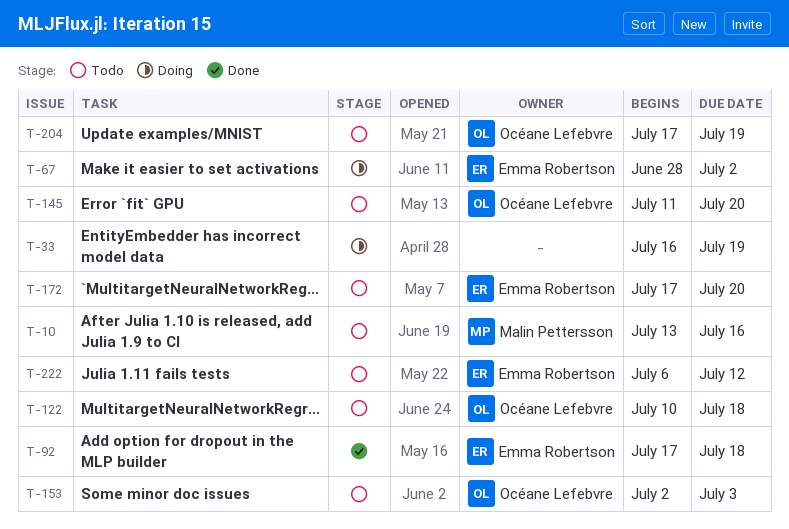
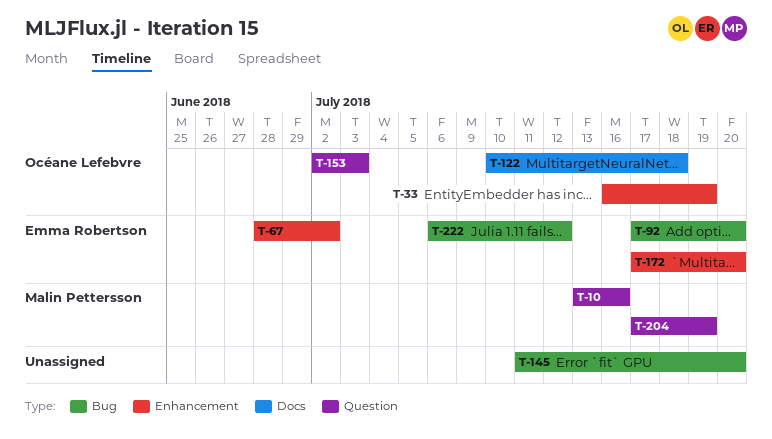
T-33, owner: none -> Océane Lefebvre
T-92, due: Jul 18 -> Jul 20
T-145, owner: Océane Lefebvre -> none
T-204, owner: Océane Lefebvre -> Malin Pettersson

